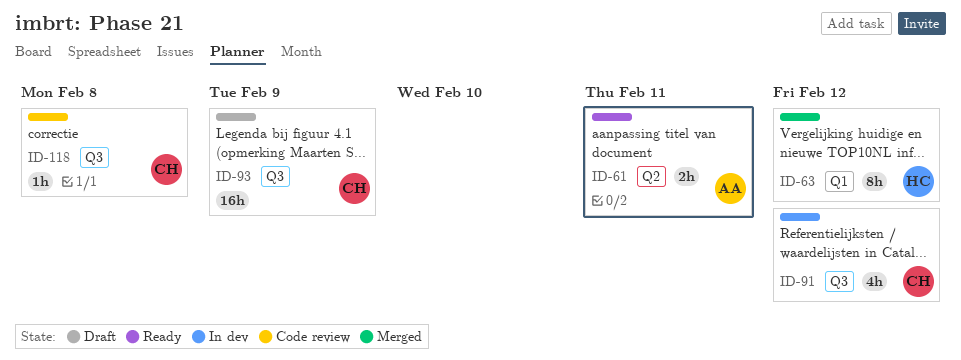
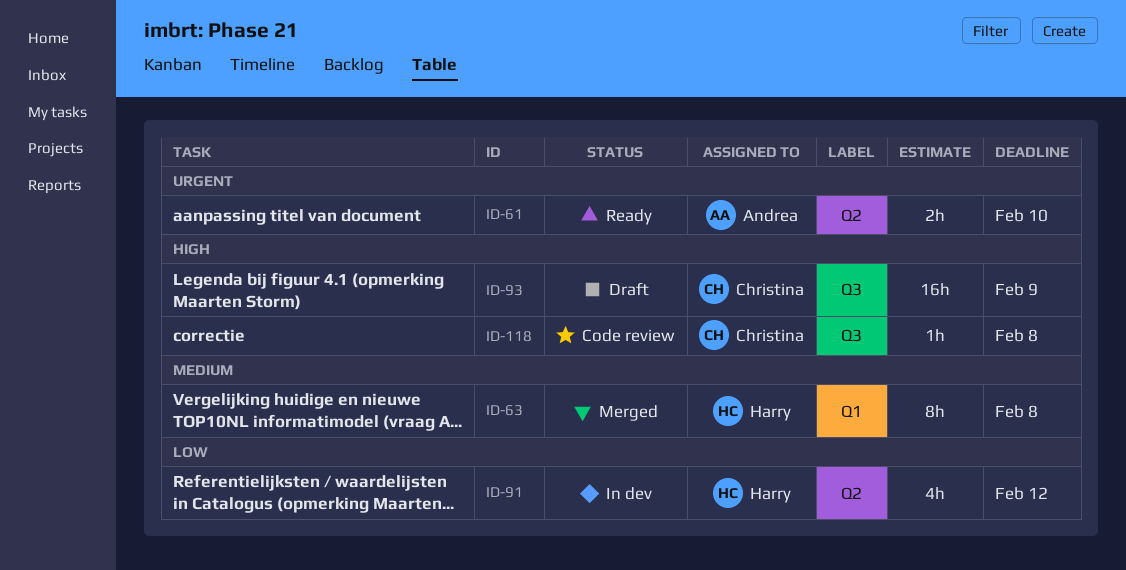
ID-61, due: Feb 11 -> Feb 10
ID-63, due: Feb 12 -> Feb 8
ID-91, owner: Christina -> Harry
ID-91, label: Q3 -> Q2

